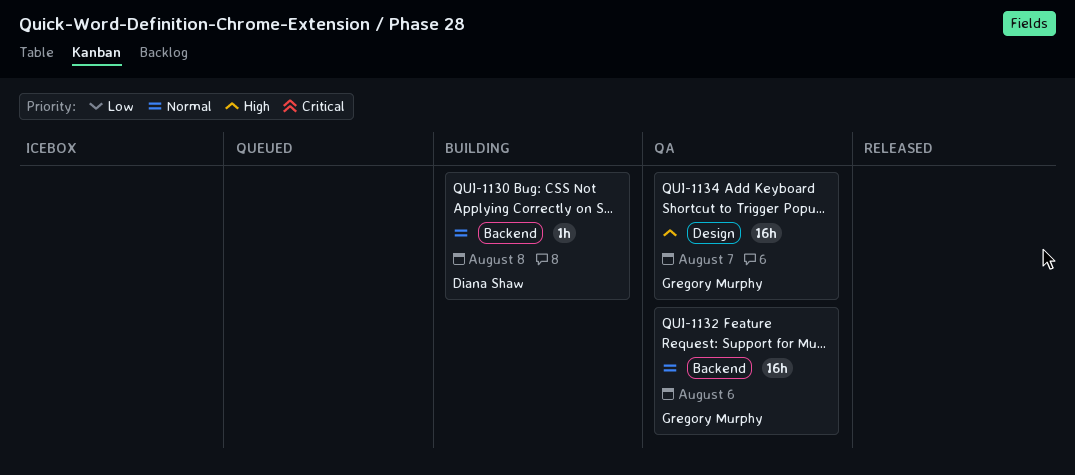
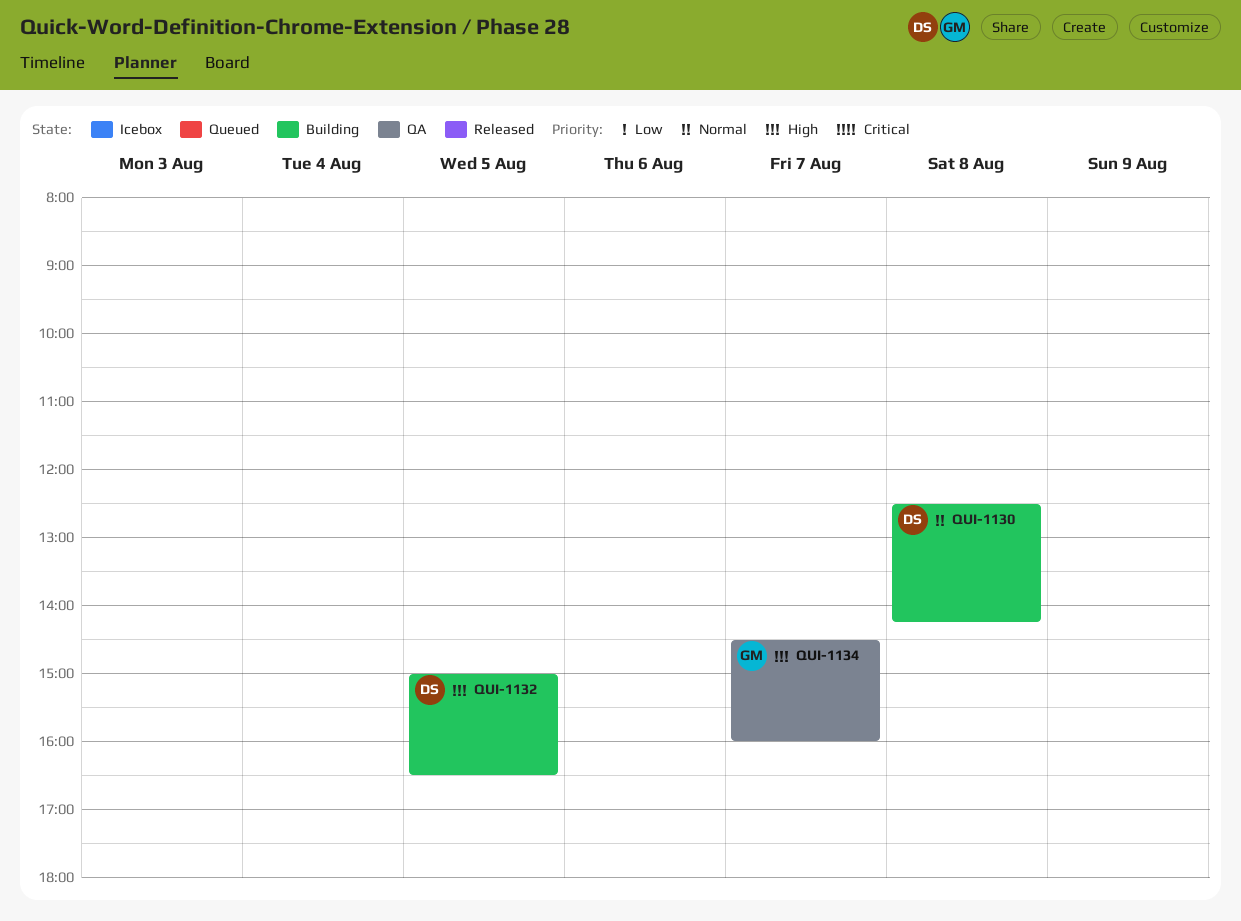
QUI-1132, status: QA -> Building
QUI-1132, owner: Gregory Murphy -> Diana Shaw
QUI-1132, priority: Normal -> High
QUI-1132, day: Aug 6 -> Aug 5

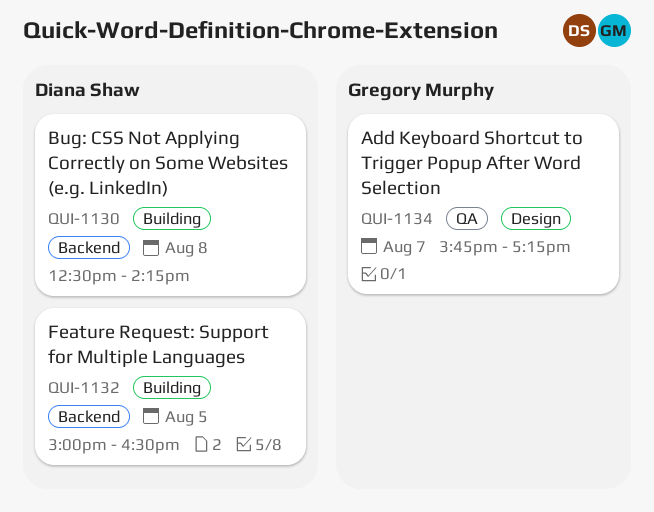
QUI-1134, begins: 14:30 -> 15:45
QUI-1134, ends: 16:00 -> 17:15

